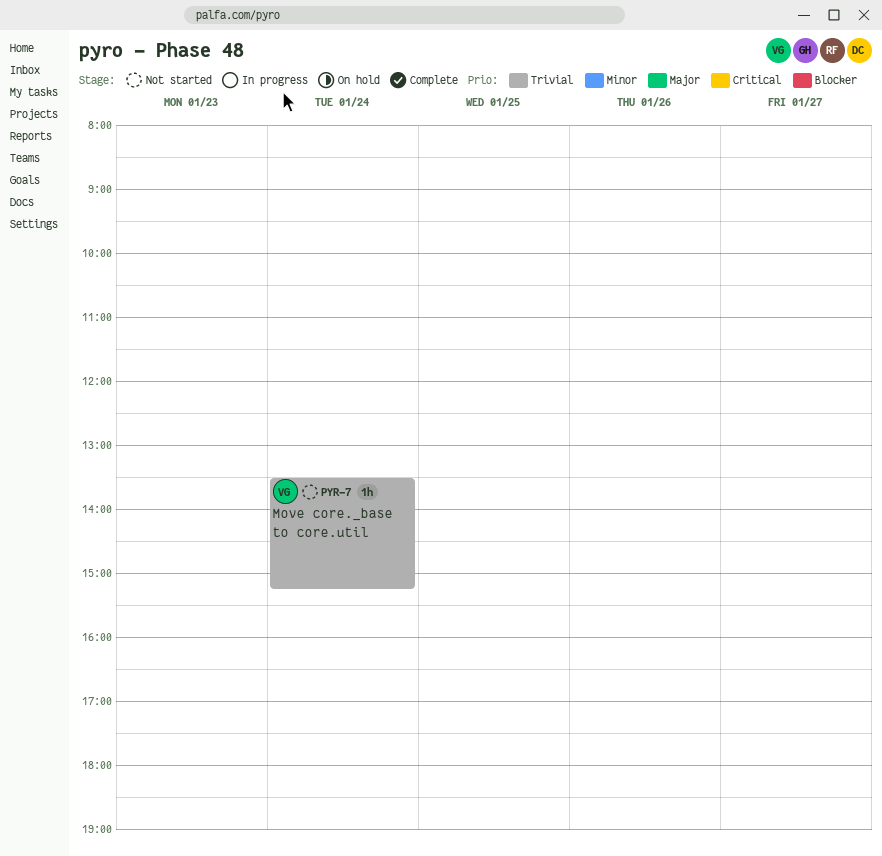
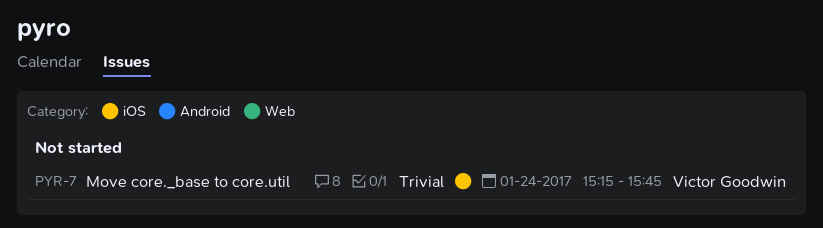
PYR-7, begins: 13:30 -> 15:15
PYR-7, ends: 15:15 -> 15:45

